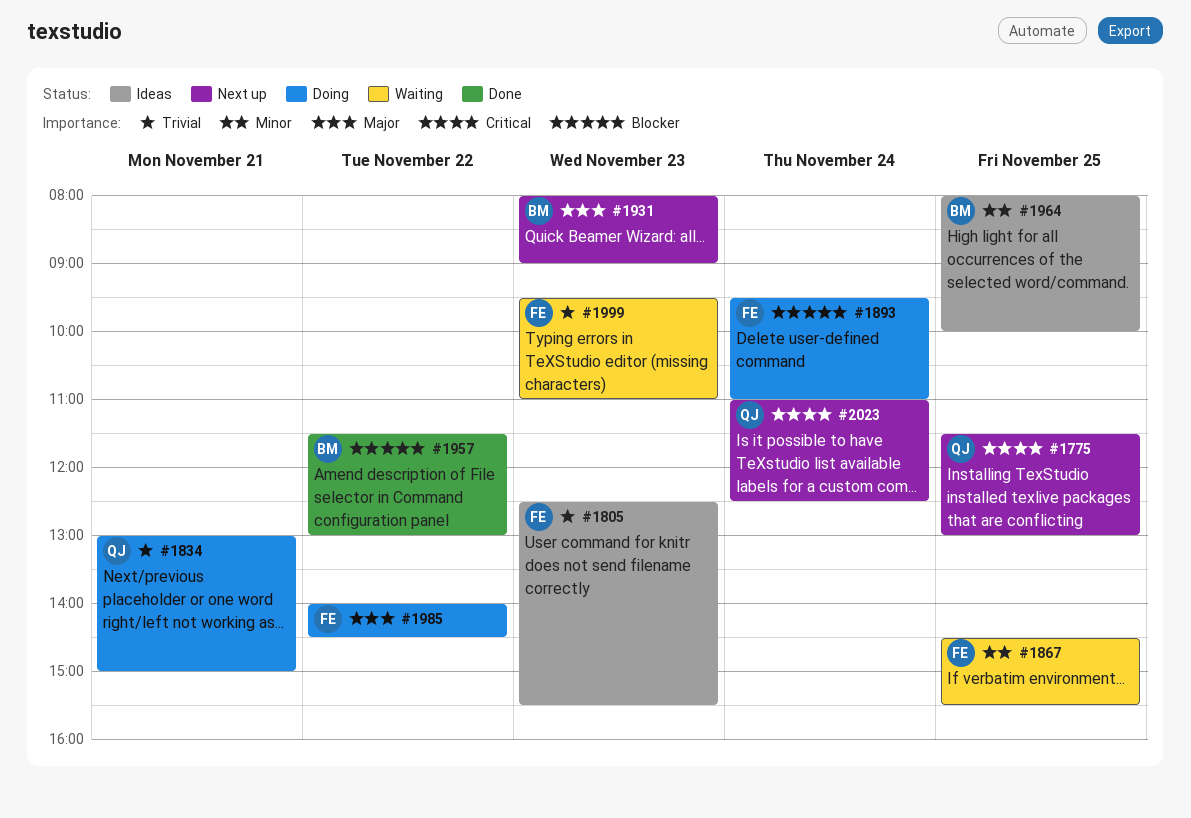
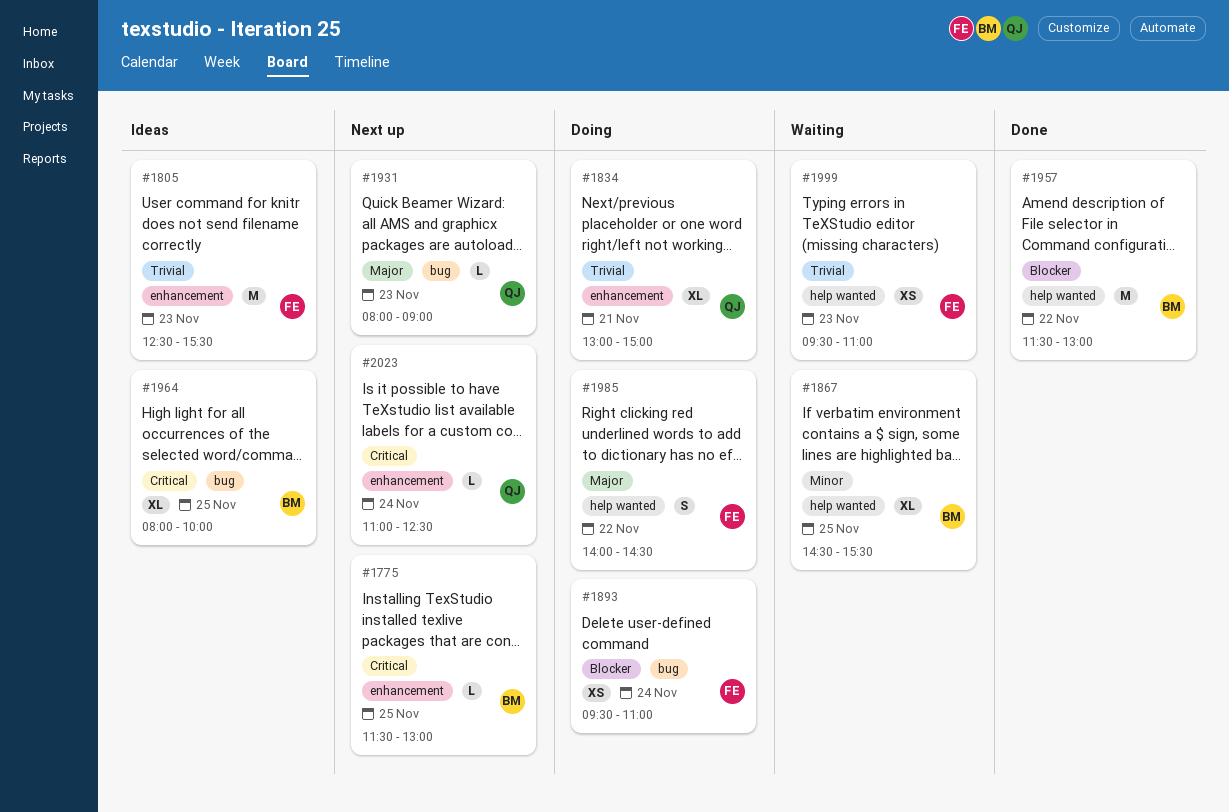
#1775, owner: QJ -> BM
#1867, owner: FE -> BM
#1931, owner: BM -> QJ
#1964, priority: Minor -> Critical

